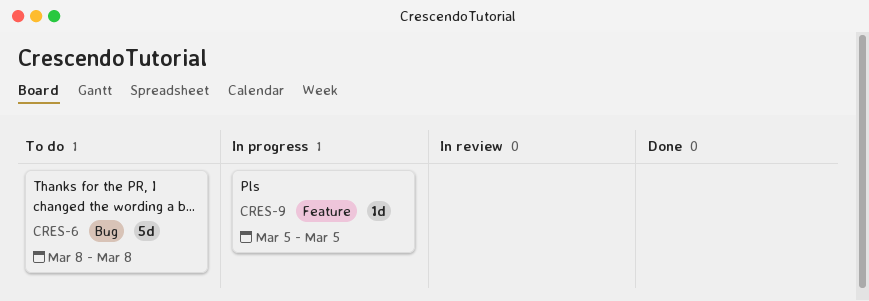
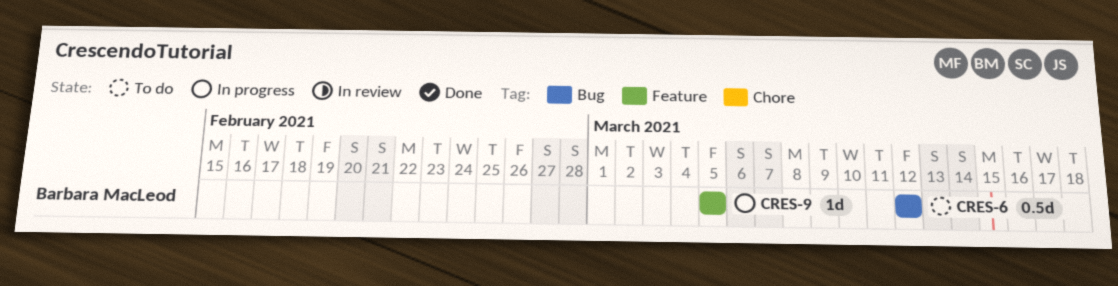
CRES-6, estimate: 5d -> 0.5d
CRES-6, start: Mar 8 -> Mar 12
CRES-6, due: Mar 8 -> Mar 12

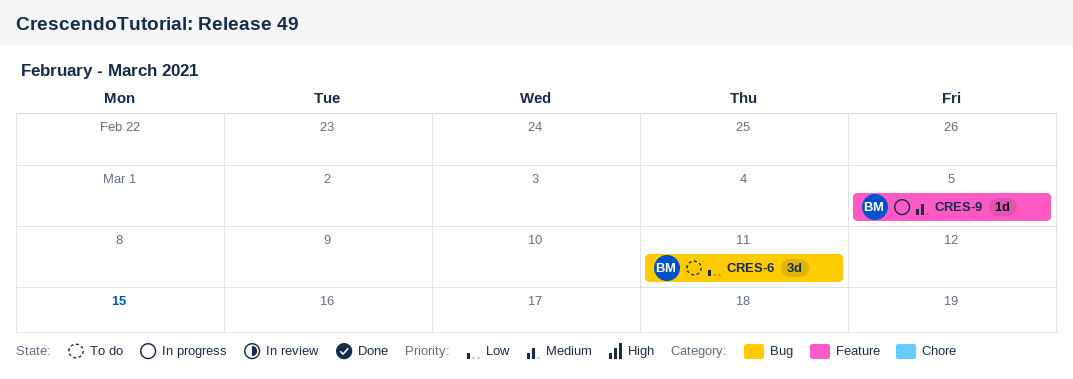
CRES-6, estimate: 0.5d -> 3d
CRES-6, start: Mar 12 -> Mar 11
CRES-6, due: Mar 12 -> Mar 11

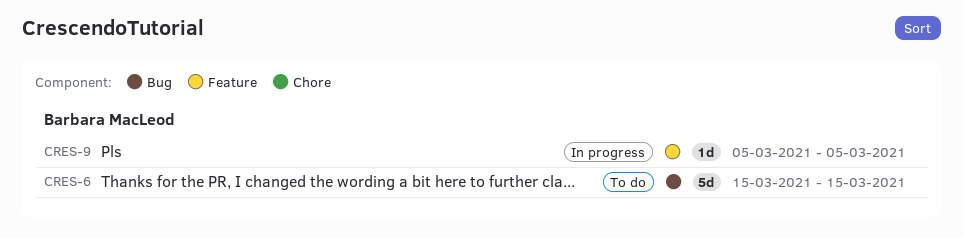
CRES-6, estimate: 3d -> 5d
CRES-6, start: Mar 11 -> Mar 15
CRES-6, due: Mar 11 -> Mar 15

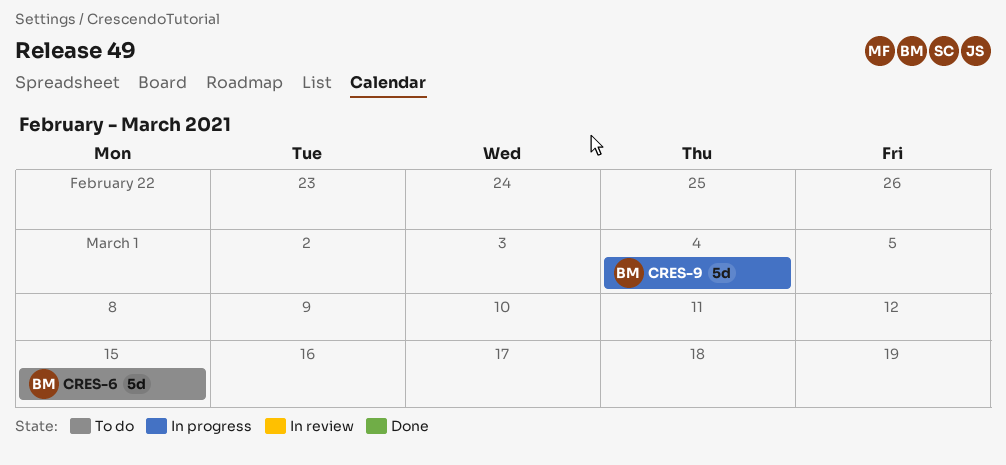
CRES-9, estimate: 1d -> 5d
CRES-9, start: Mar 5 -> Mar 4
CRES-9, due: Mar 5 -> Mar 4

